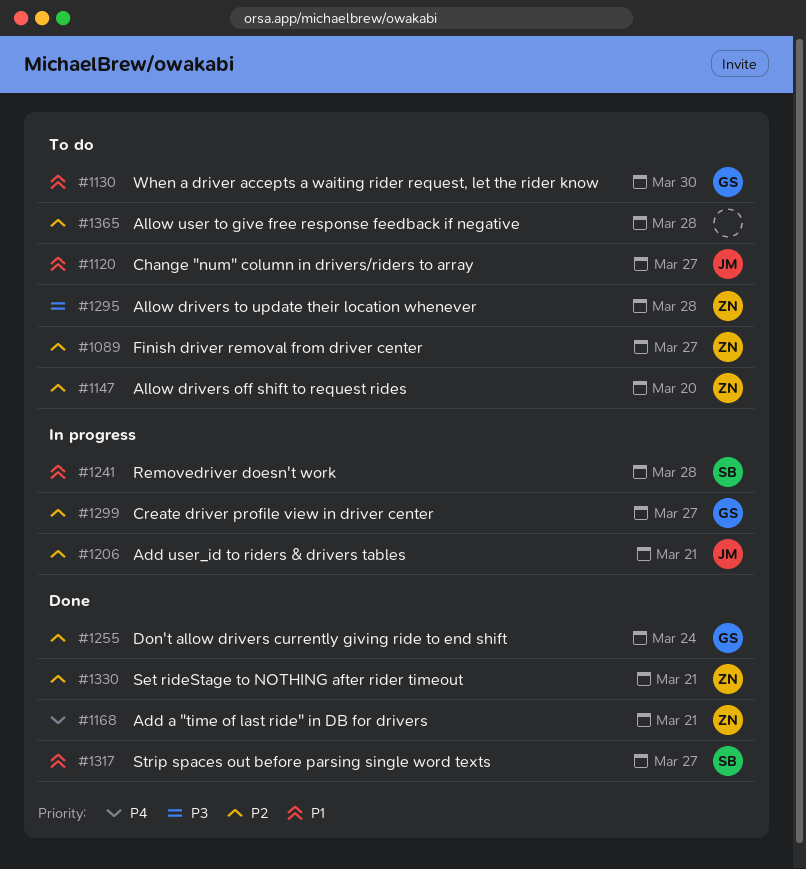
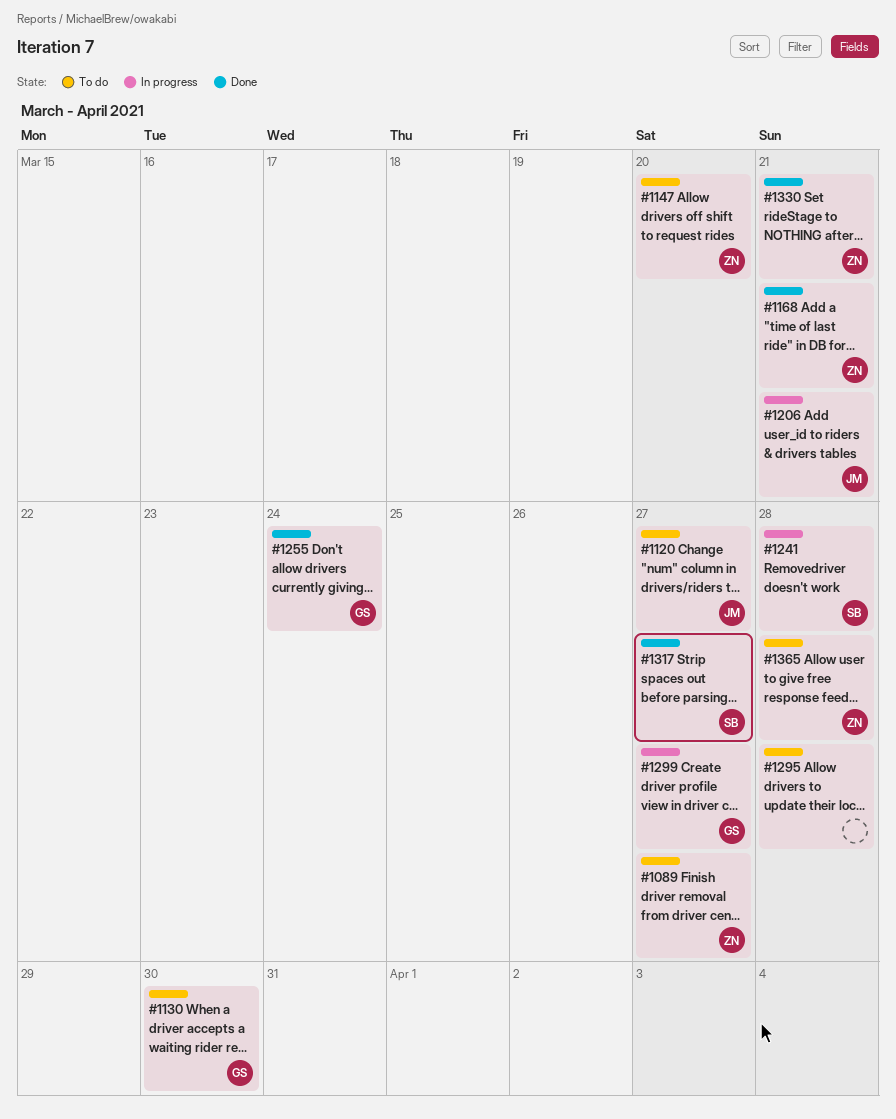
#1295, owner: ZN -> none
#1365, owner: none -> ZN

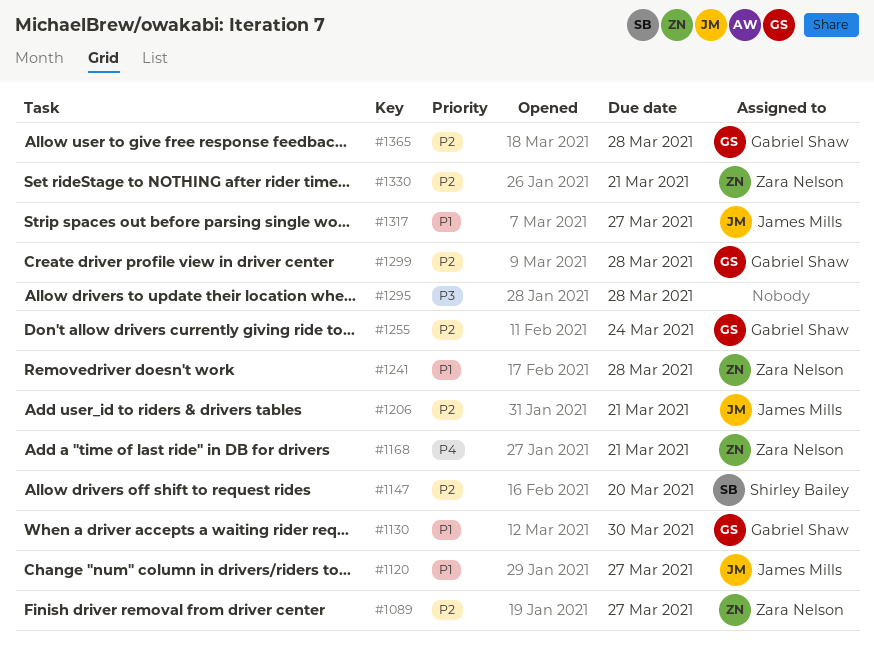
#1147, owner: Zara Nelson -> Shirley Bailey
#1241, owner: Shirley Bailey -> Zara Nelson
#1299, due: Mar 27 -> Mar 28
#1317, owner: Shirley Bailey -> James Mills
#1365, owner: Zara Nelson -> Gabriel Shaw

